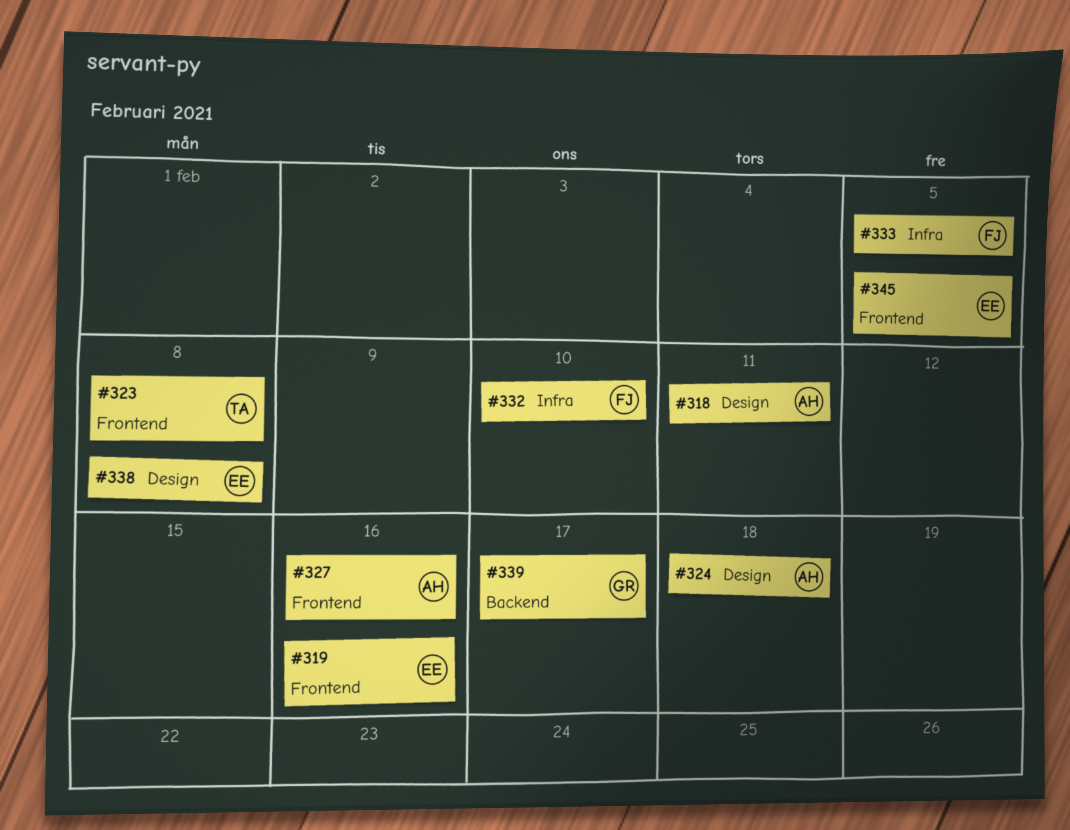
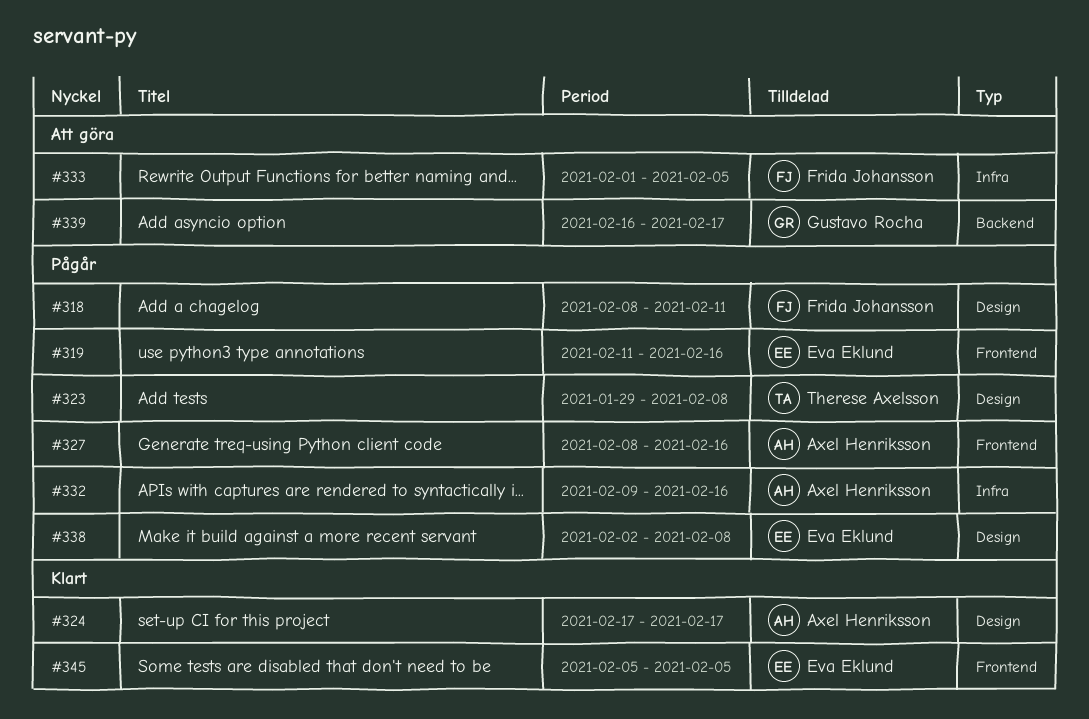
#318, owner: Axel Henriksson -> Frida Johansson
#323, label: Frontend -> Design
#324, due: Feb 18 -> Feb 17
#332, owner: Frida Johansson -> Axel Henriksson
#332, due: Feb 10 -> Feb 16

